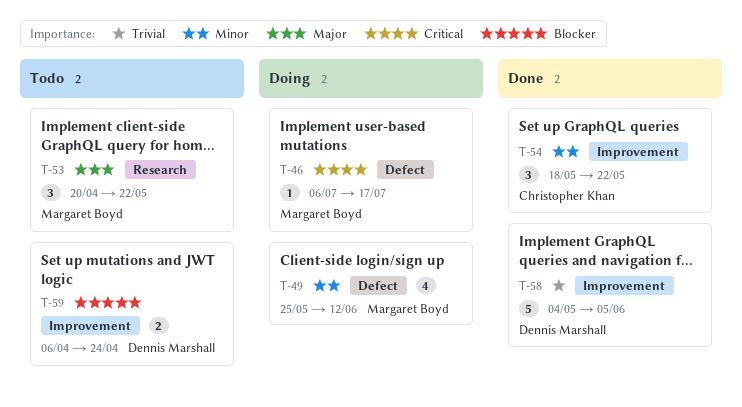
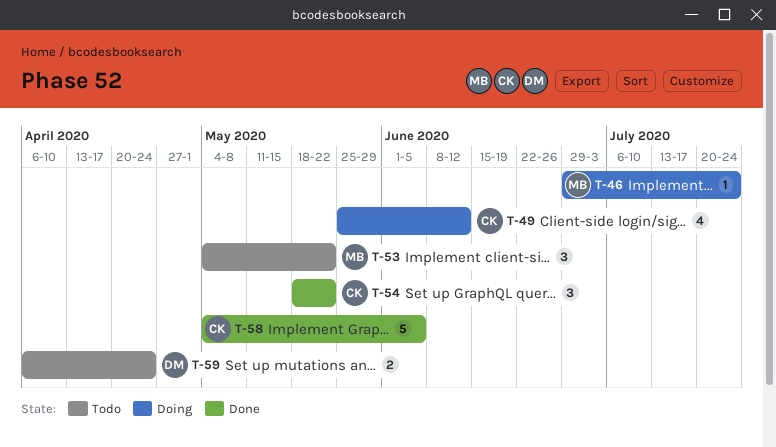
T-46, start: Jul 6 -> Jun 29
T-46, due: Jul 17 -> Jul 24
T-49, owner: Margaret Boyd -> Christopher Khan
T-53, start: Apr 20 -> May 4
T-58, owner: Dennis Marshall -> Christopher Khan

